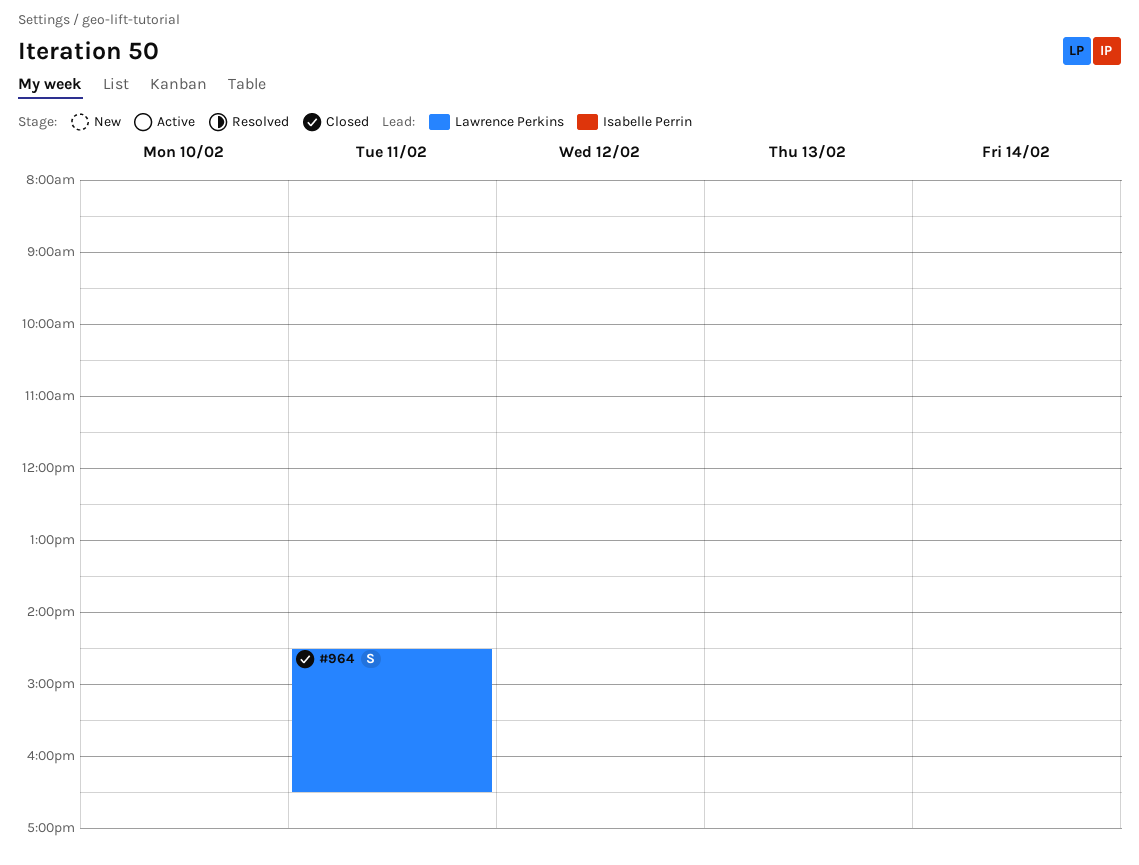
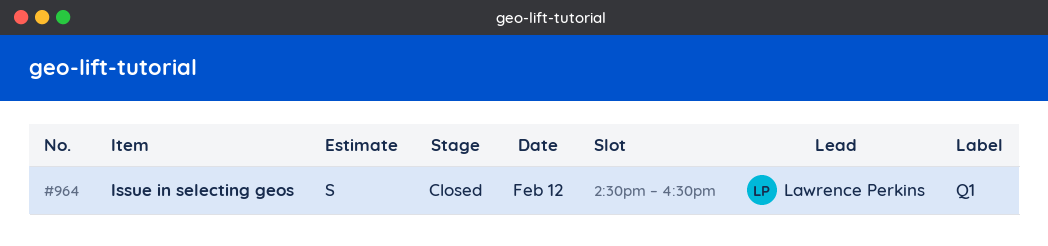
#964, day: Feb 11 -> Feb 12

